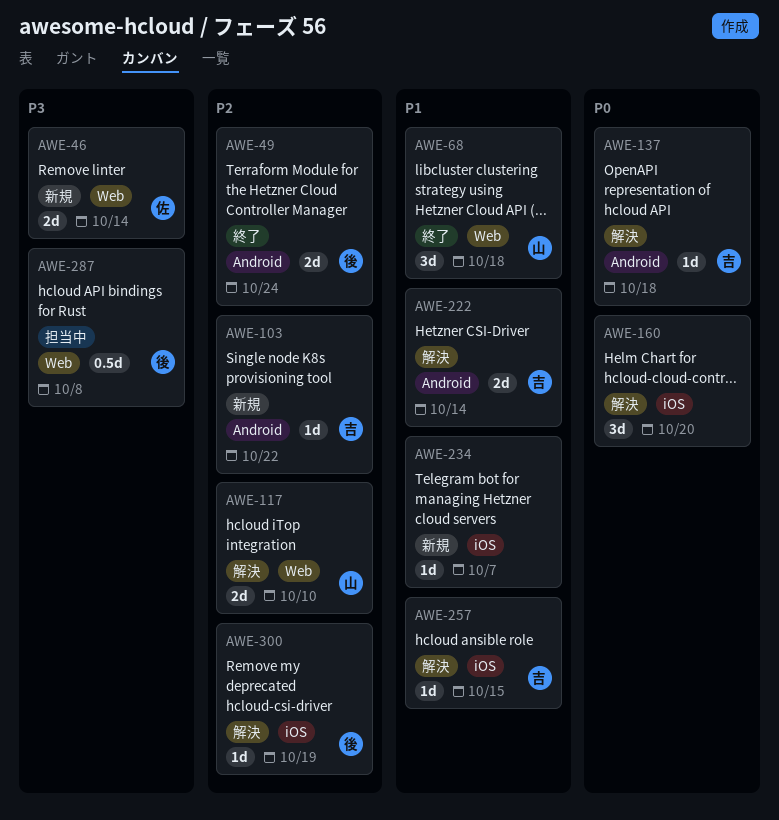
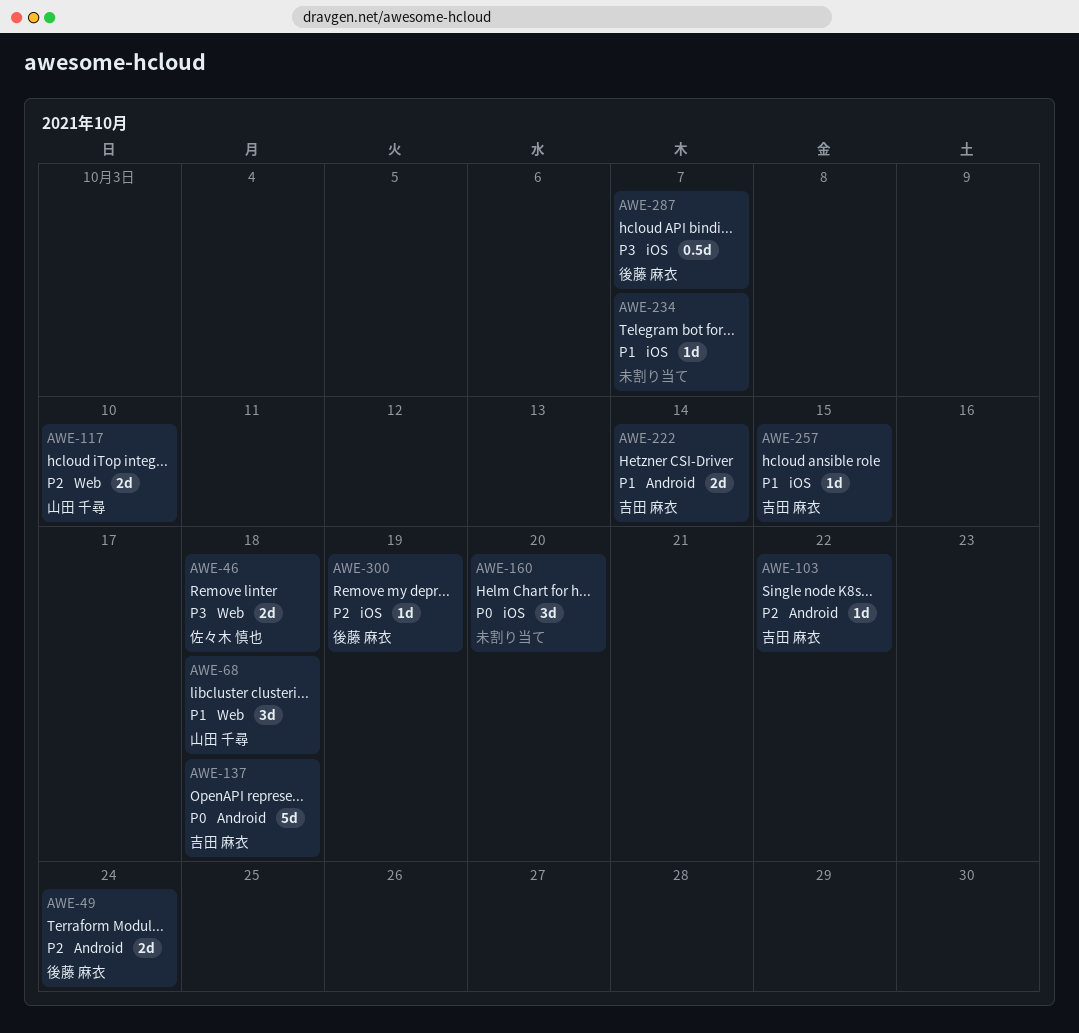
AWE-46, due: Oct 14 -> Oct 18
AWE-137, estimate: 1d -> 5d
AWE-287, label: Web -> iOS
AWE-287, due: Oct 8 -> Oct 7

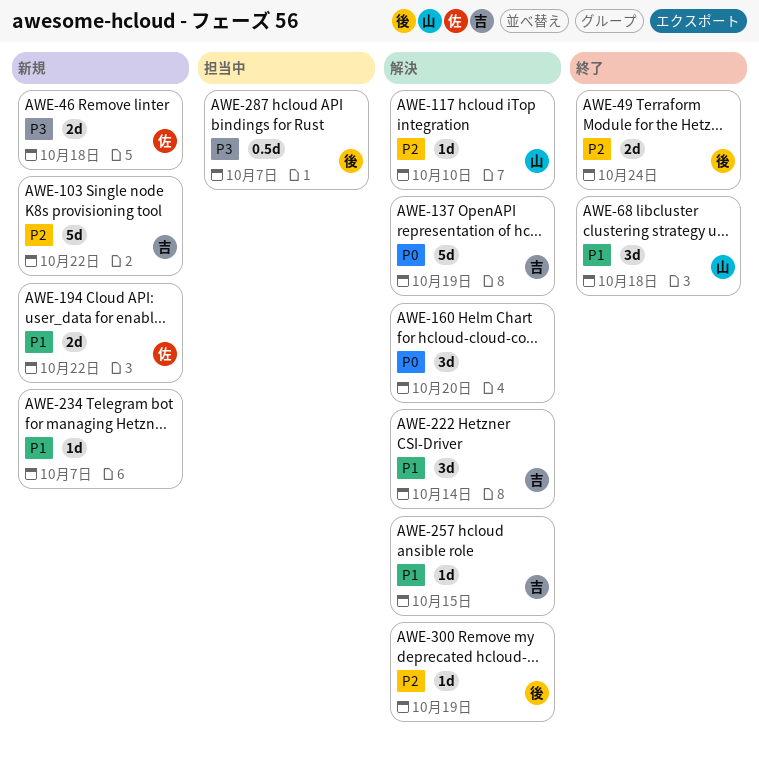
AWE-103, estimate: 1d -> 5d
AWE-117, estimate: 2d -> 1d
AWE-137, due: Oct 18 -> Oct 19
AWE-194: none -> present
AWE-222, estimate: 2d -> 3d

